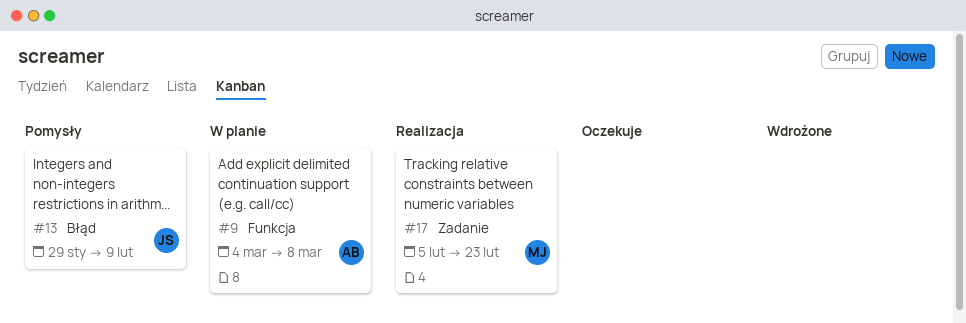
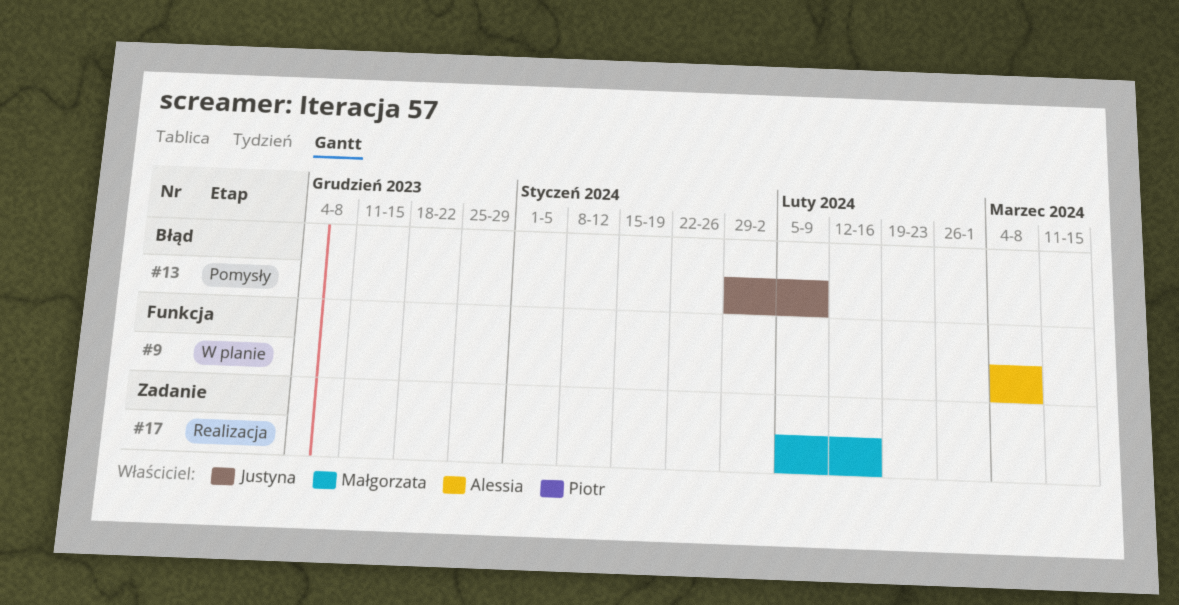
#17, due: Feb 23 -> Feb 16

